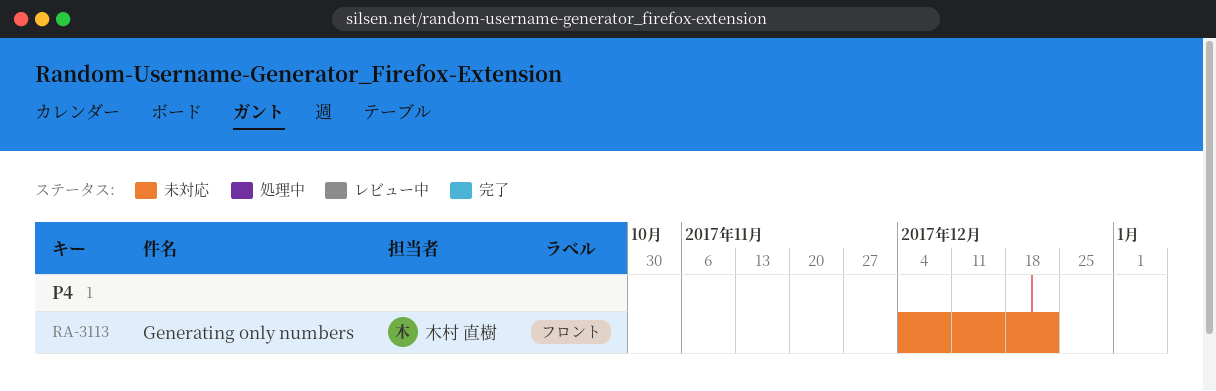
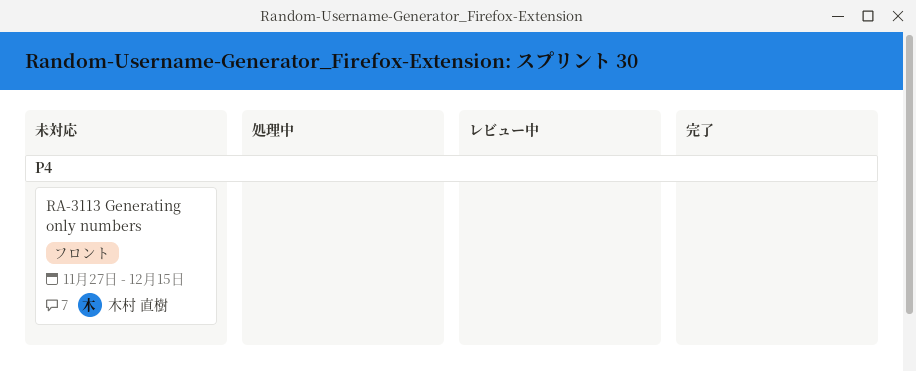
RA-3113, start: Dec 4 -> Nov 27
RA-3113, due: Dec 22 -> Dec 15

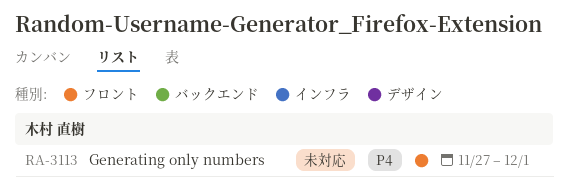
RA-3113, due: Dec 15 -> Dec 1

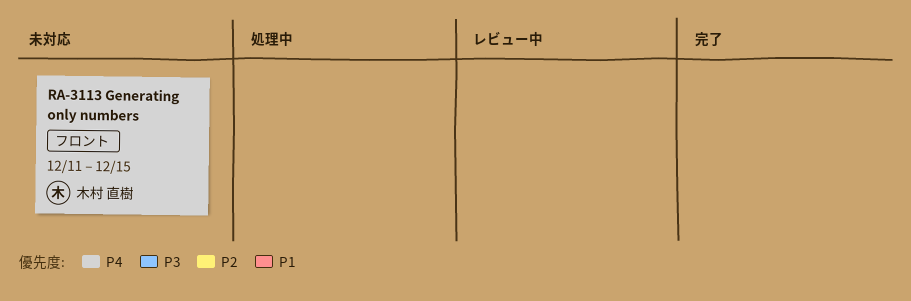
RA-3113, start: Nov 27 -> Dec 11
RA-3113, due: Dec 1 -> Dec 15

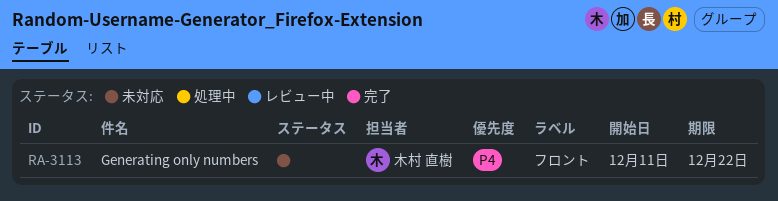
RA-3113, due: Dec 15 -> Dec 22

